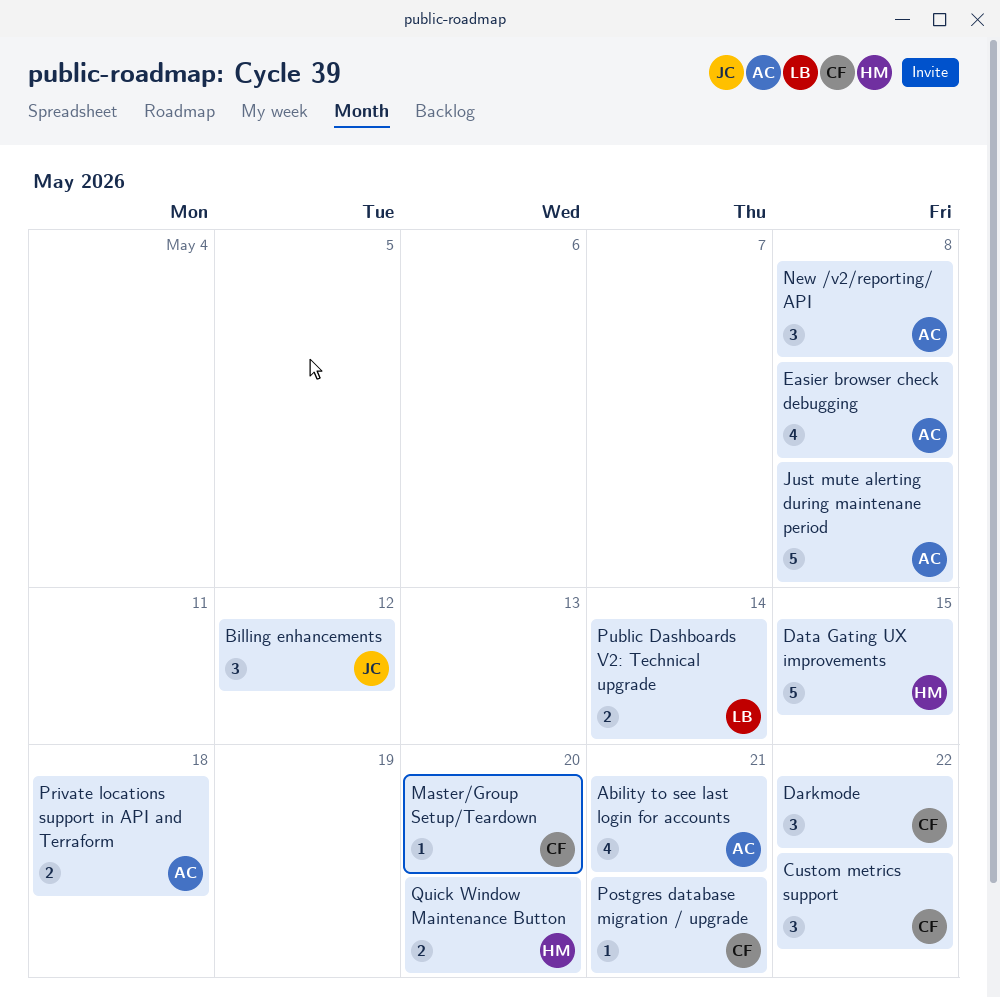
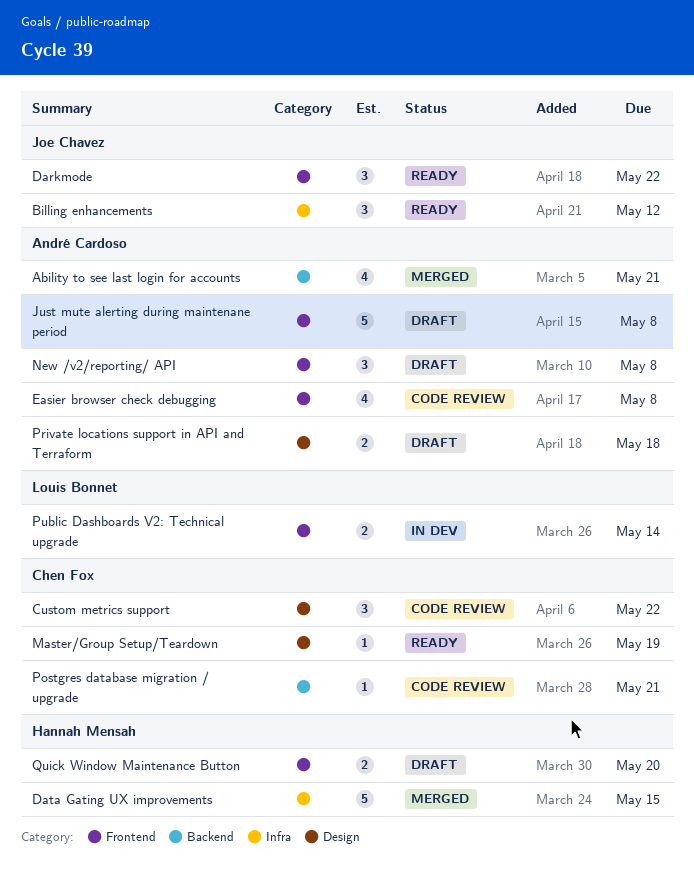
Darkmode, owner: Chen Fox -> Joe Chavez
Master/Group Setup/Teardown, due: May 20 -> May 19

